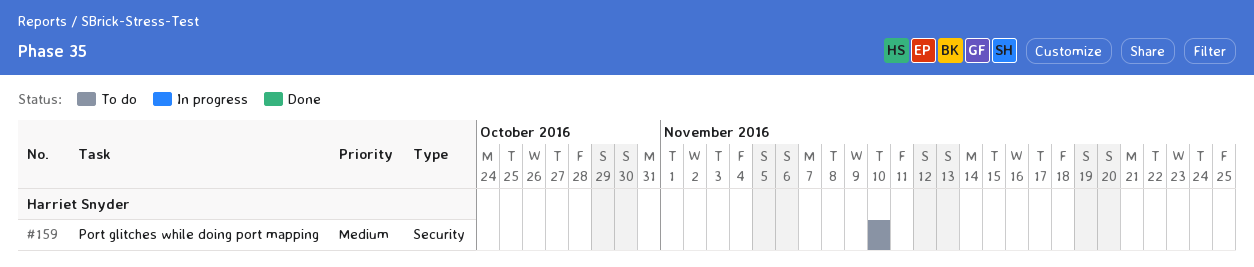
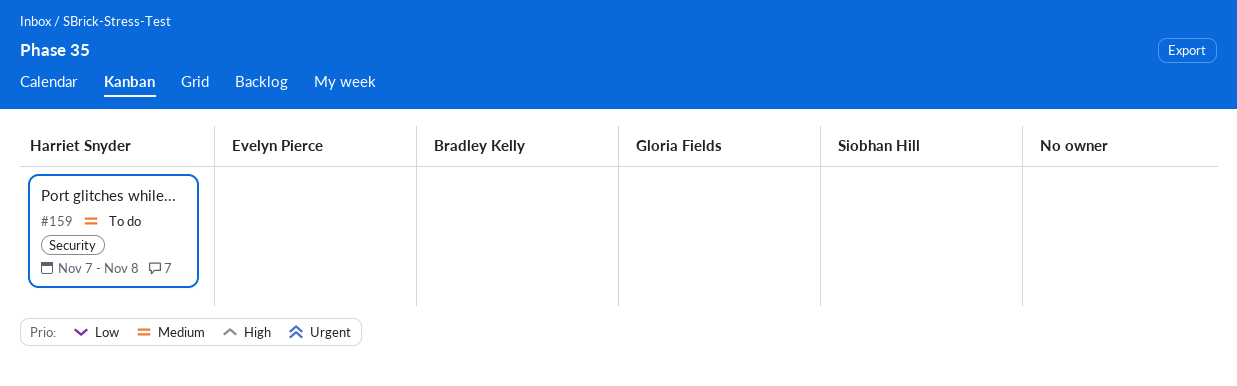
#159, start: Nov 10 -> Nov 7
#159, due: Nov 10 -> Nov 8

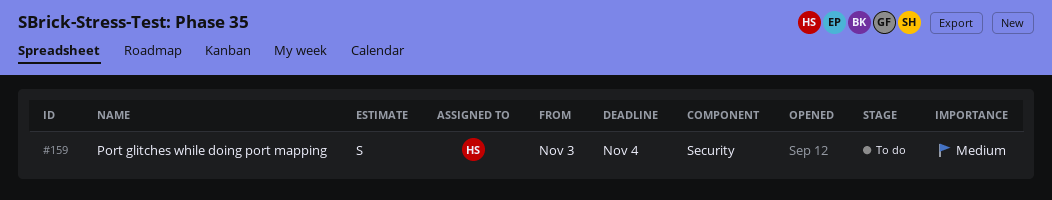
#159, start: Nov 7 -> Nov 3
#159, due: Nov 8 -> Nov 4

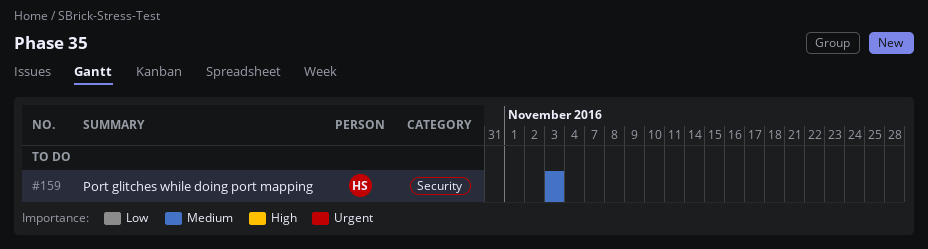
#159, due: Nov 4 -> Nov 3

